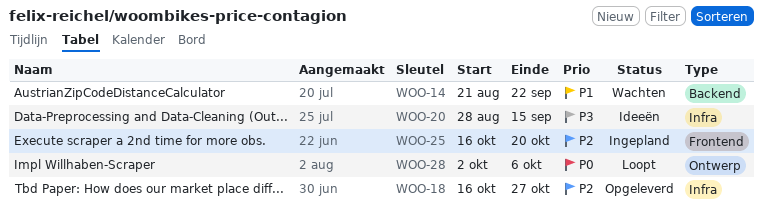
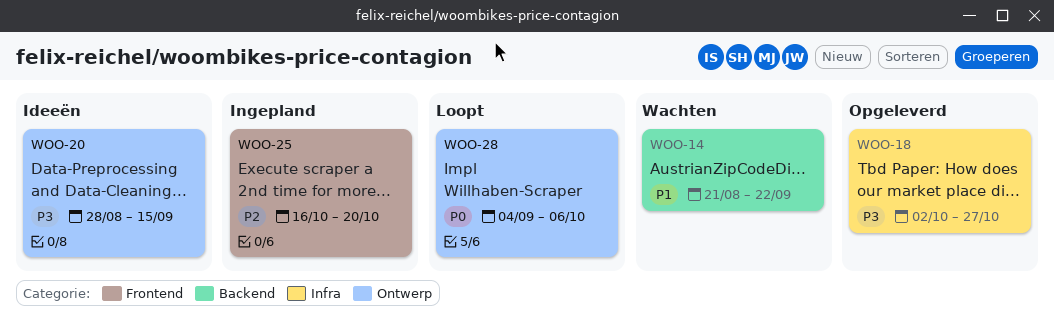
WOO-18, priority: P2 -> P3
WOO-18, start: Oct 16 -> Oct 2
WOO-20, label: Infra -> Ontwerp
WOO-28, start: Oct 2 -> Sep 4

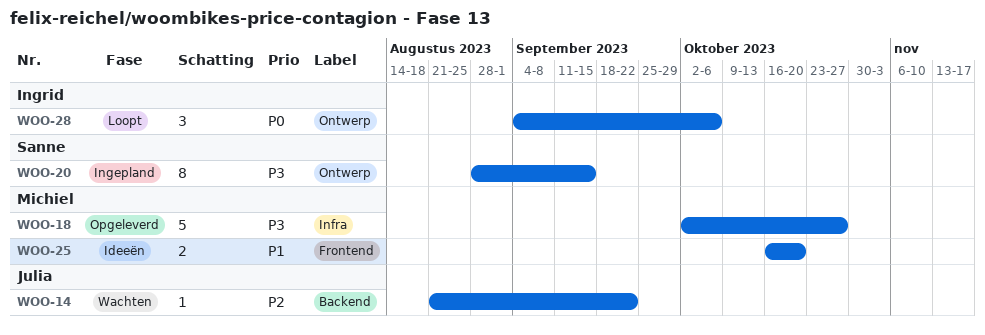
WOO-14, priority: P1 -> P2
WOO-20, status: Ideeën -> Ingepland
WOO-25, status: Ingepland -> Ideeën
WOO-25, priority: P2 -> P1

